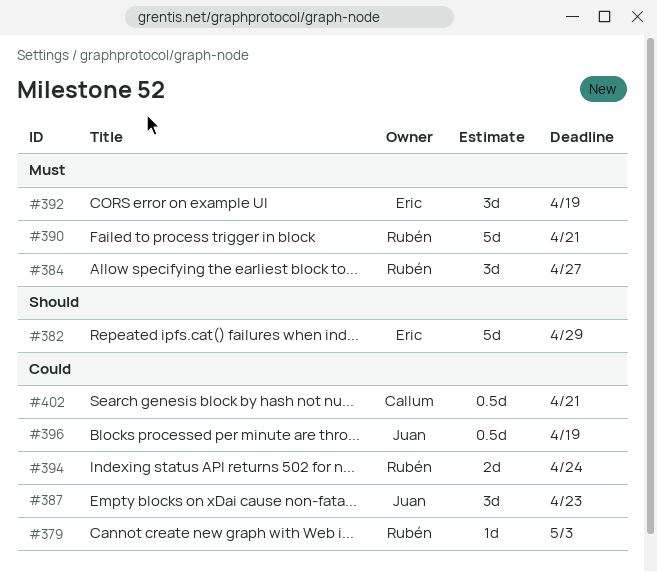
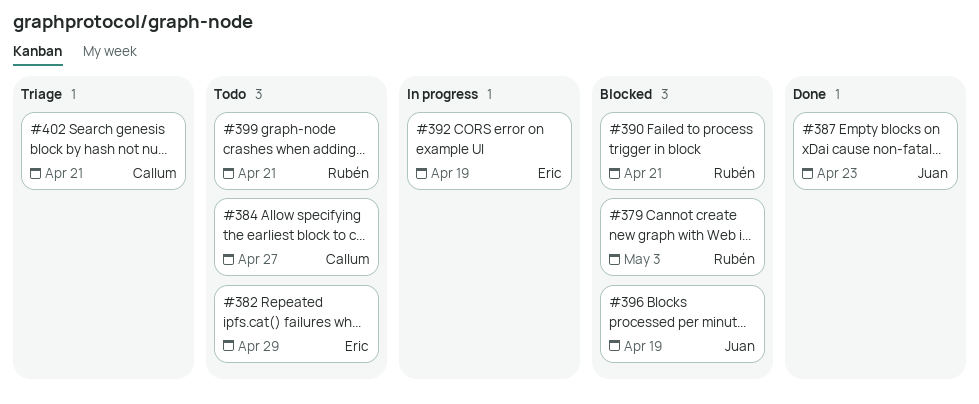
#384, owner: Rubén -> Callum
#394: present -> none
#399: none -> present

